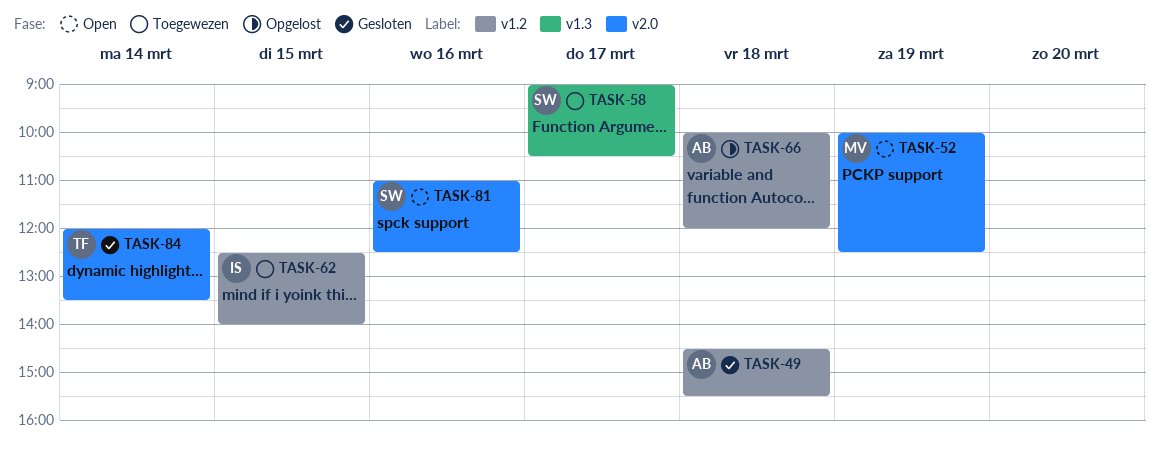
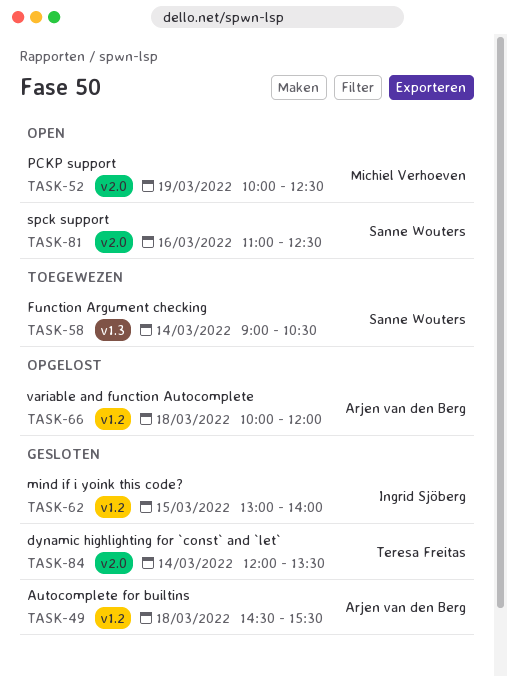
TASK-58, day: Mar 17 -> Mar 14
TASK-62, status: Toegewezen -> Gesloten
TASK-62, begins: 12:30 -> 13:00

